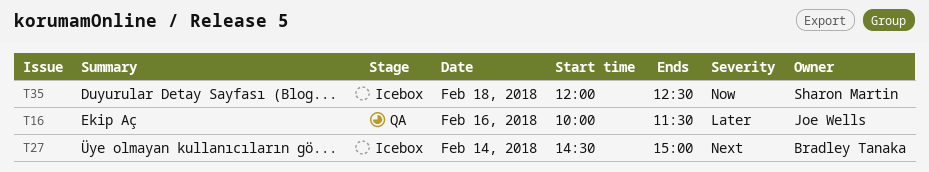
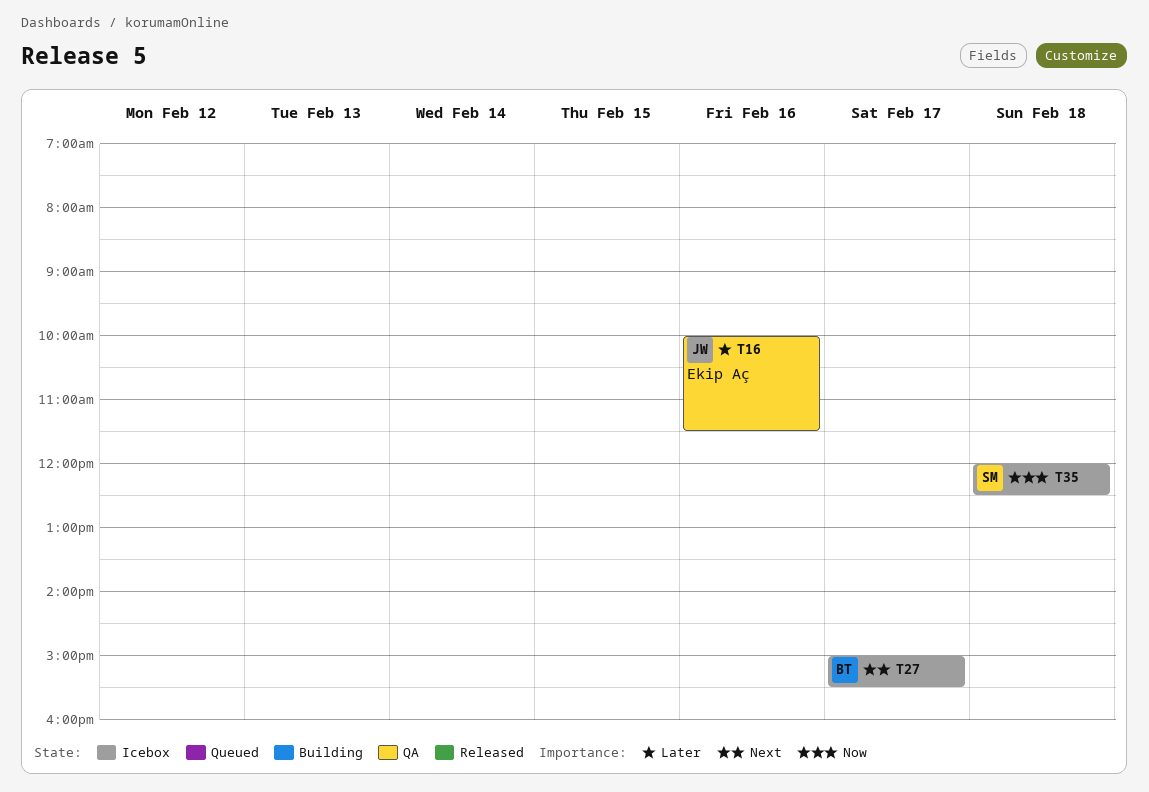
T27, day: Feb 14 -> Feb 17
T27, begins: 14:30 -> 15:00
T27, ends: 15:00 -> 15:30

